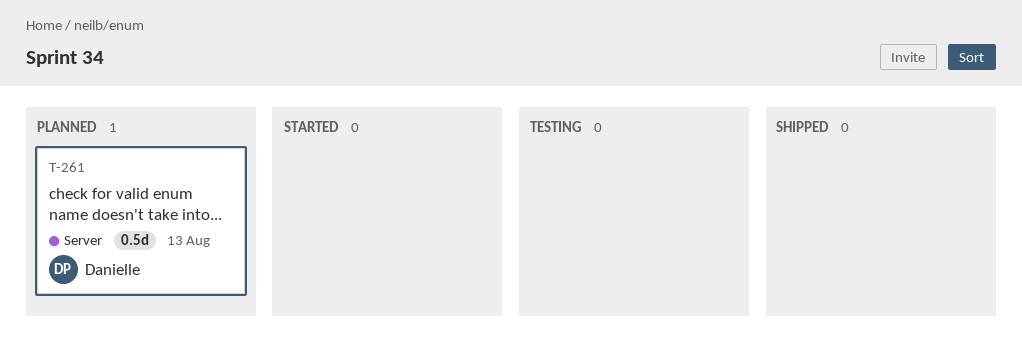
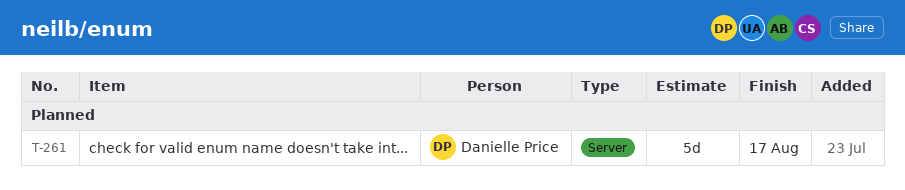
T-261, estimate: 0.5d -> 5d
T-261, due: Aug 13 -> Aug 17

